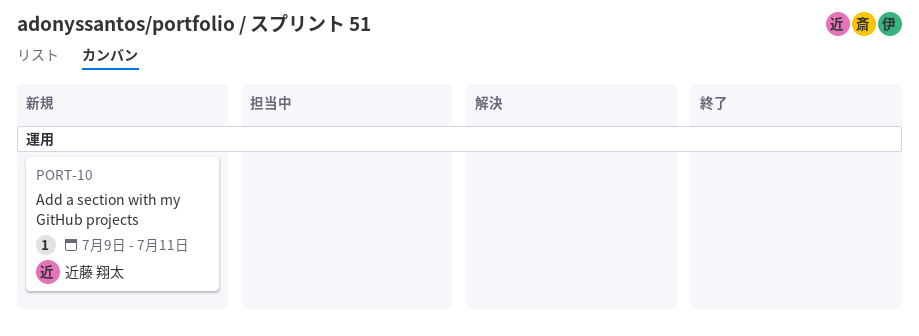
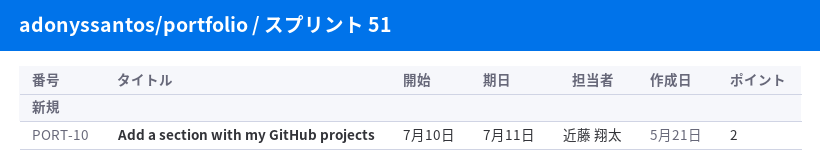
PORT-10, estimate: 1 -> 2
PORT-10, start: Jul 9 -> Jul 10

